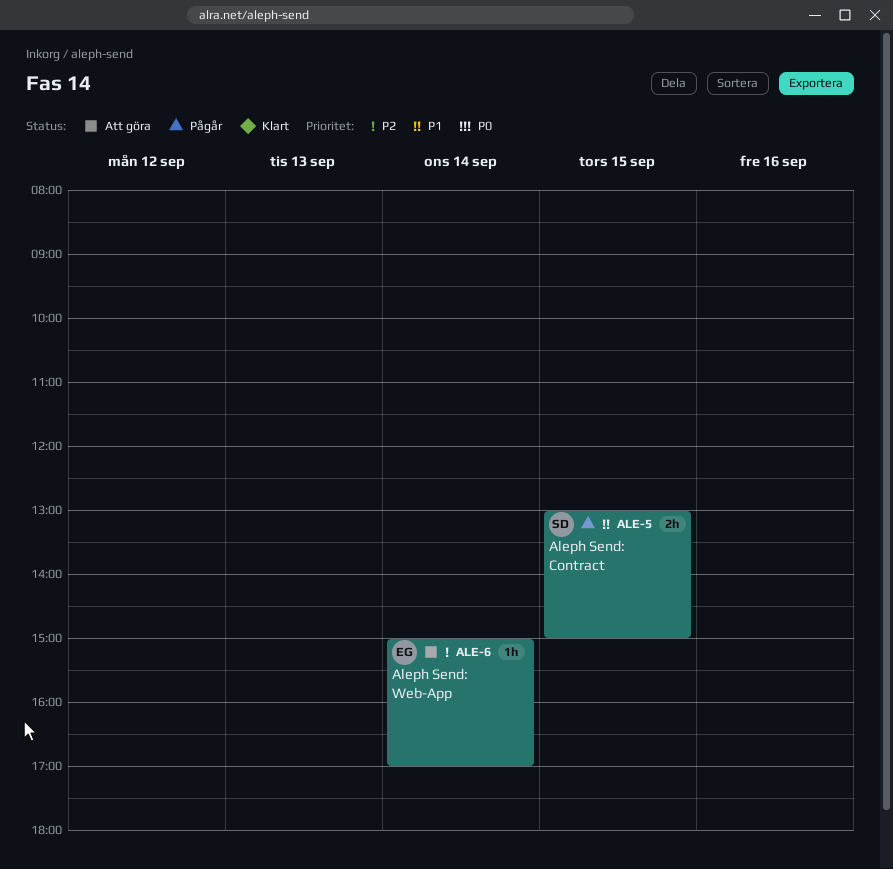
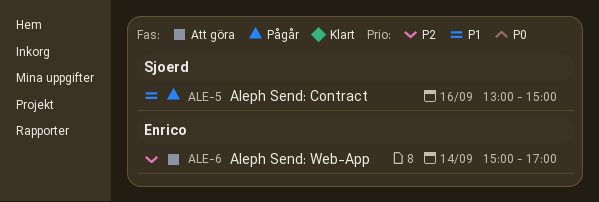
ALE-5, day: Sep 15 -> Sep 16

